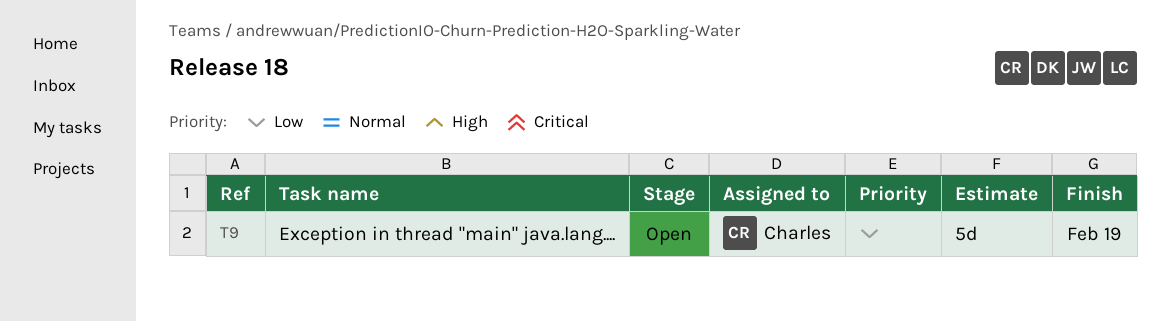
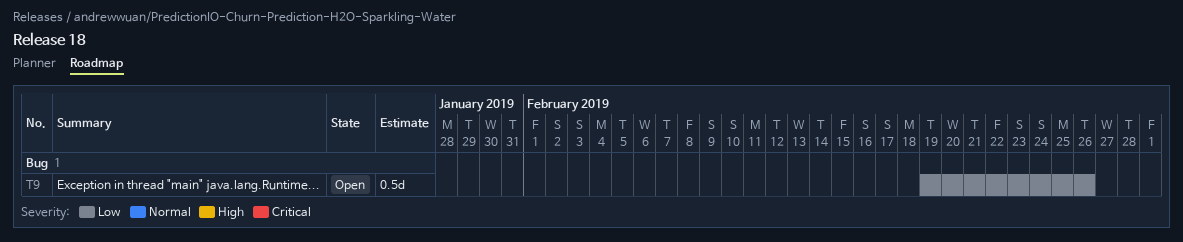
T9, estimate: 5d -> 0.5d
T9, due: Feb 19 -> Feb 26

